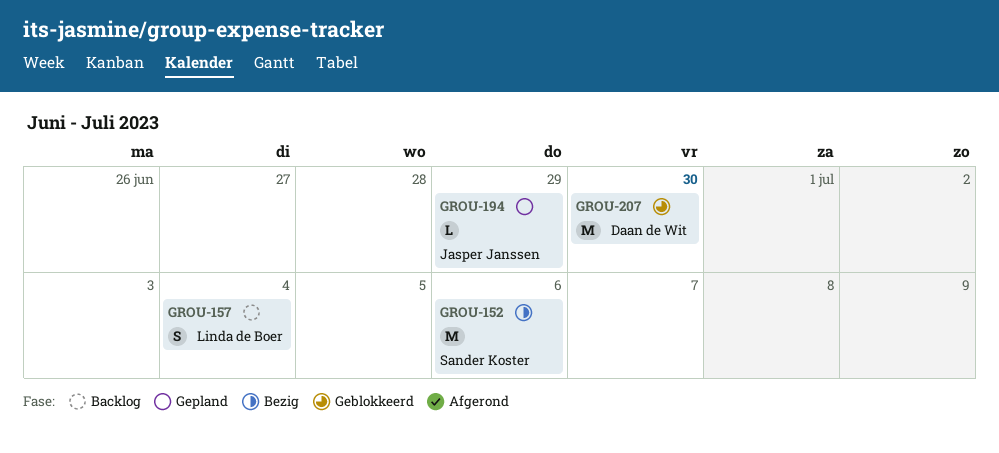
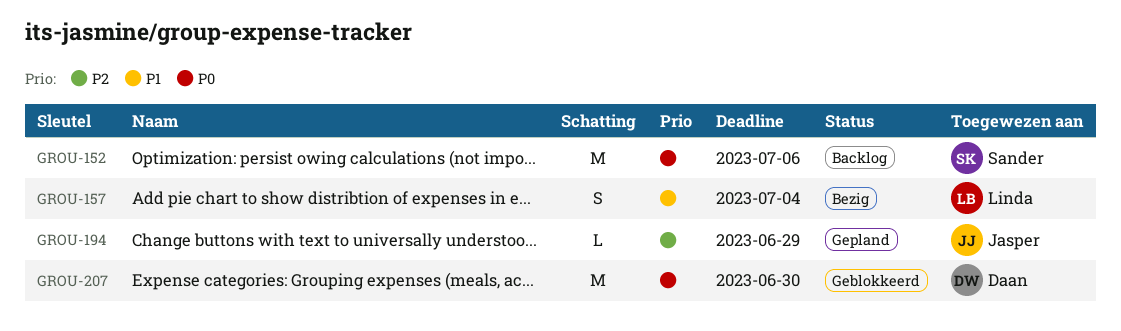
GROU-152, status: Bezig -> Backlog
GROU-157, status: Backlog -> Bezig

